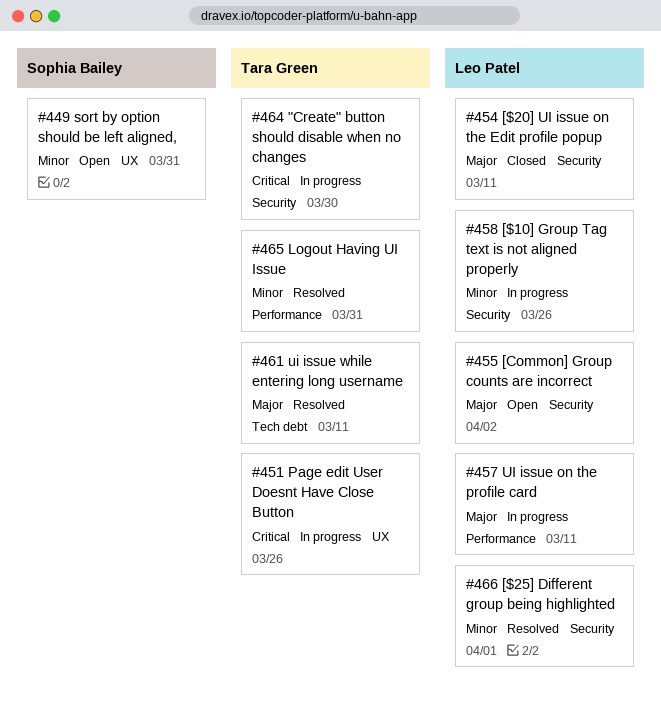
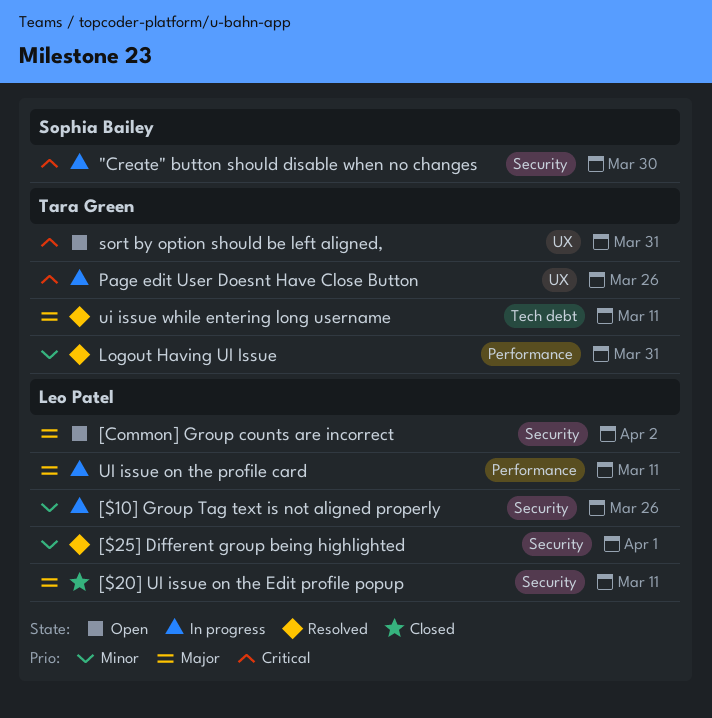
"Create" button should disable when no changes, owner: Tara Green -> Sophia Bailey
sort by option should be left aligned,, owner: Sophia Bailey -> Tara Green
sort by option should be left aligned,, priority: Minor -> Critical

